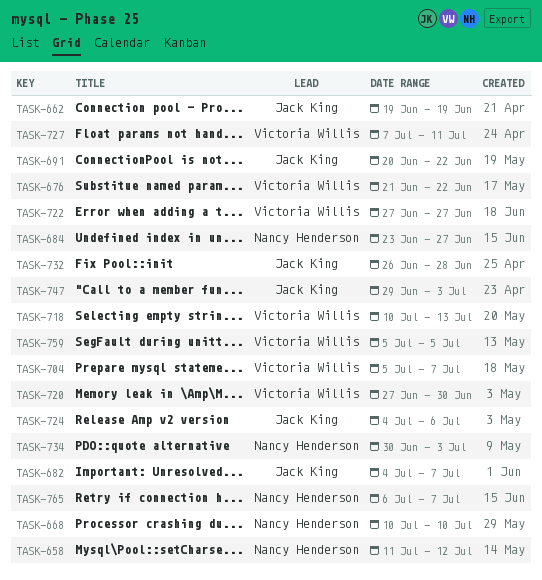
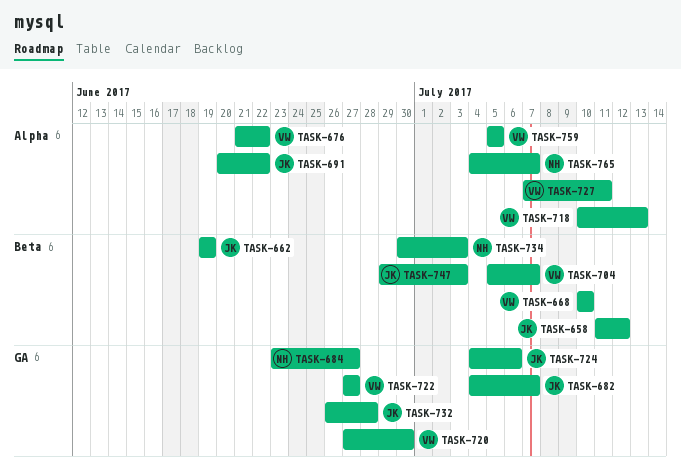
TASK-658, owner: Nancy Henderson -> Jack King
TASK-668, owner: Nancy Henderson -> Victoria Willis
TASK-765, start: Jul 6 -> Jul 4

